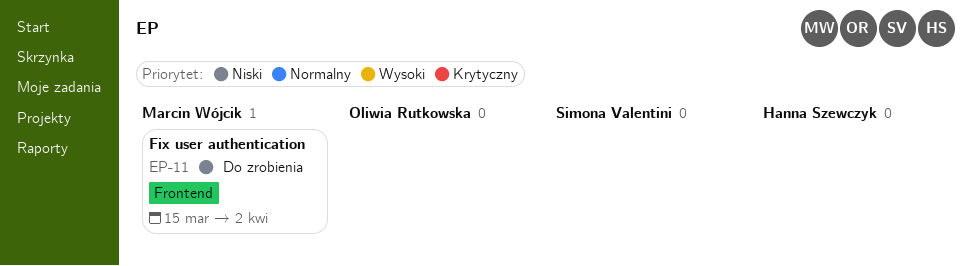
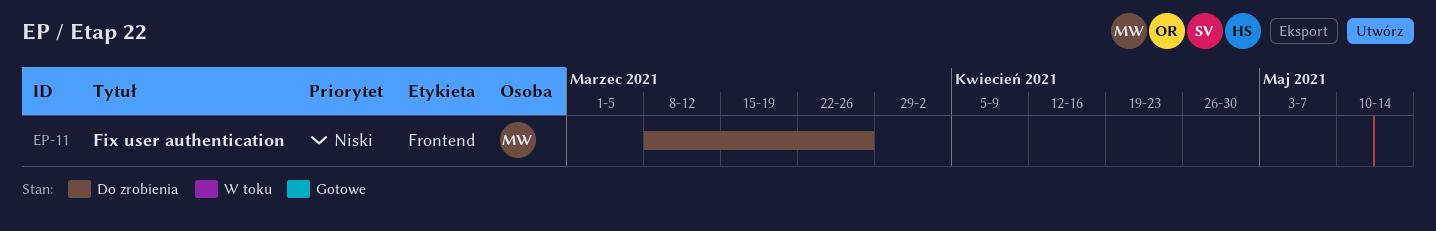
EP-11, start: Mar 15 -> Mar 8
EP-11, due: Apr 2 -> Mar 26

